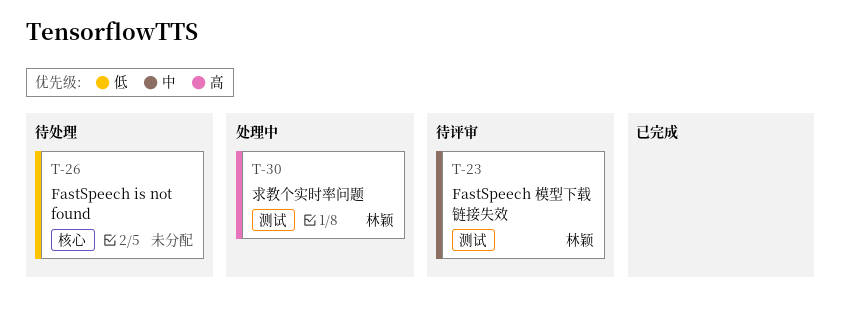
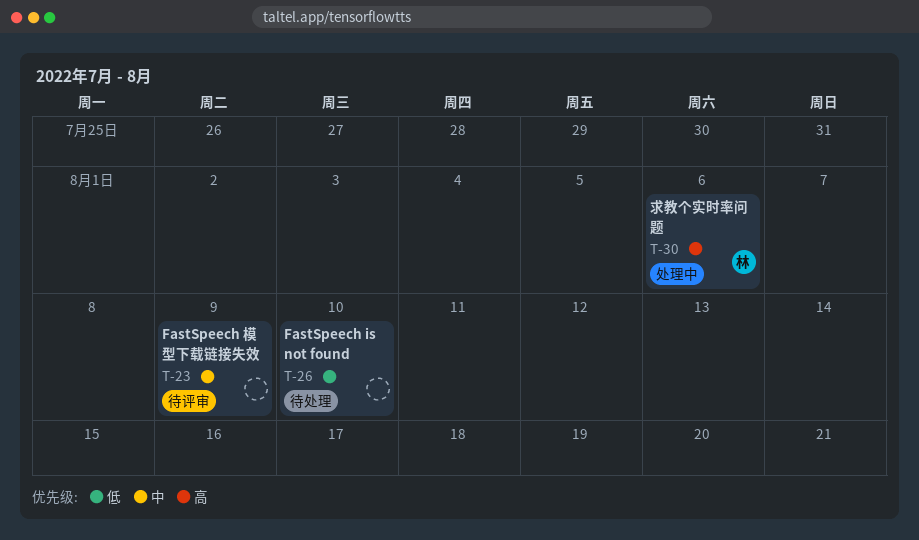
T-23, owner: 林颖 -> none

